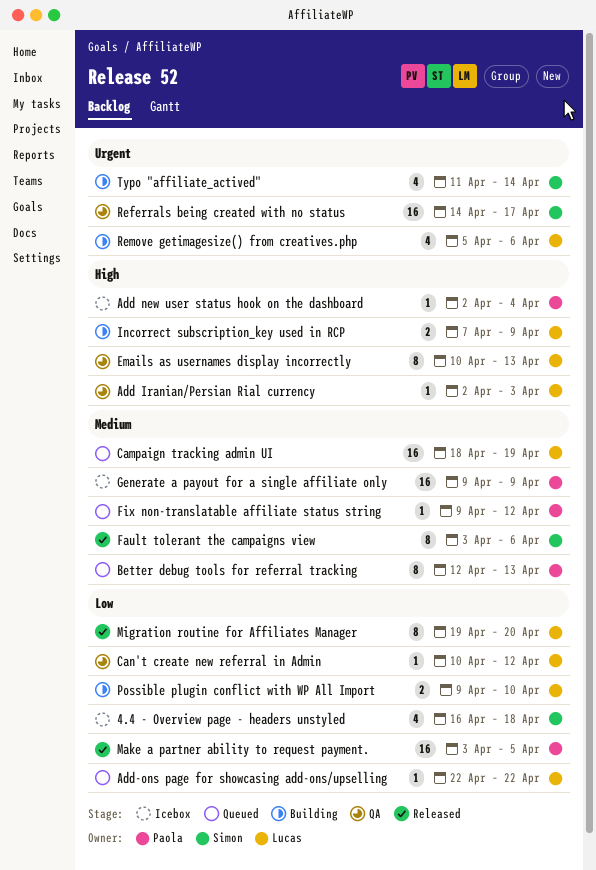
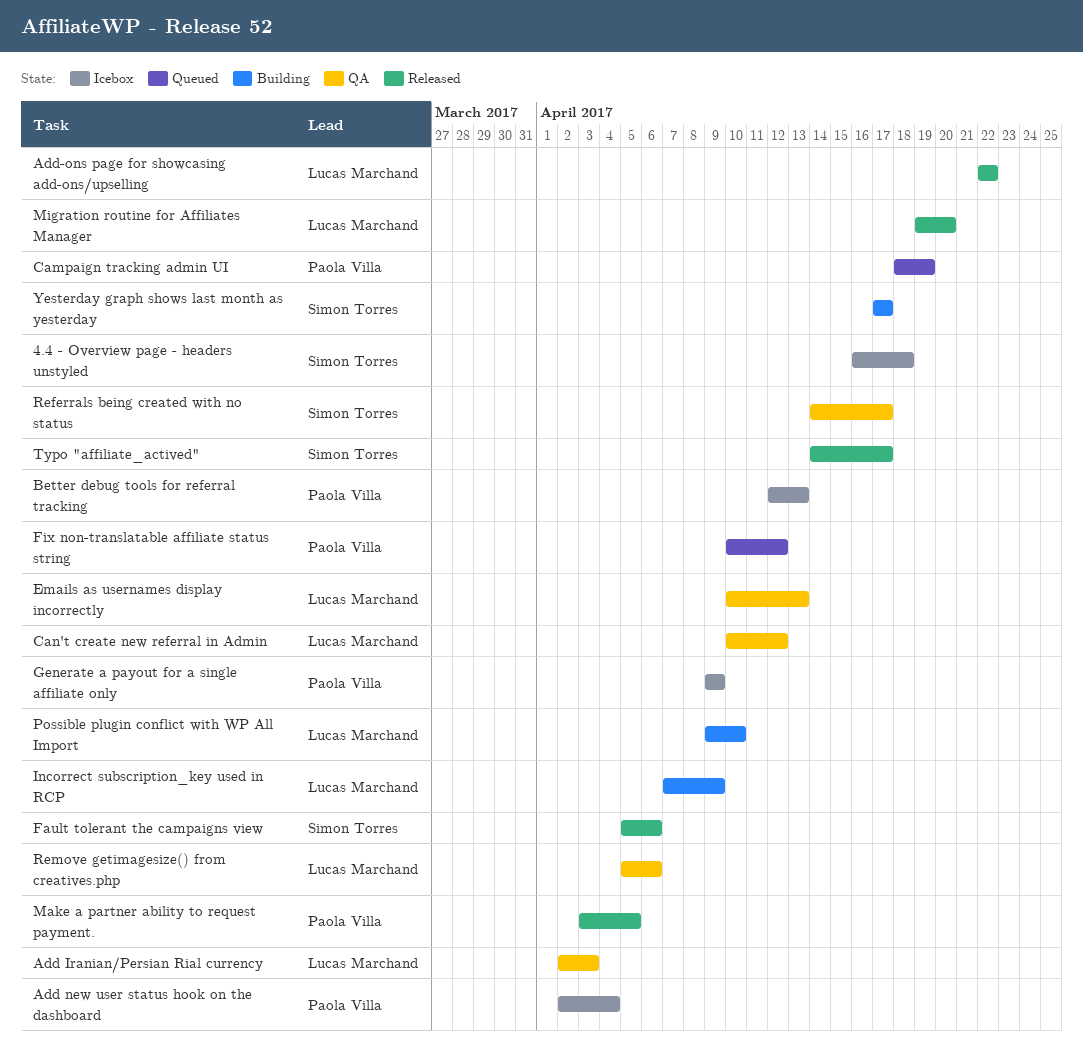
Add-ons page for showcasing add-ons/upselling, status: Queued -> Released
Better debug tools for referral tracking, status: Queued -> Icebox
Campaign tracking admin UI, owner: Lucas Marchand -> Paola Villa
Fault tolerant the campaigns view, start: Apr 3 -> Apr 5
Fix non-translatable affiliate status string, start: Apr 9 -> Apr 10
Remove getimagesize() from creatives.php, status: Building -> QA
Typo "affiliate_actived", status: Building -> Released
Typo "affiliate_actived", start: Apr 11 -> Apr 14
Typo "affiliate_actived", due: Apr 14 -> Apr 17
Yesterday graph shows last month as yesterday: none -> present

